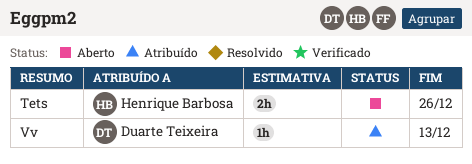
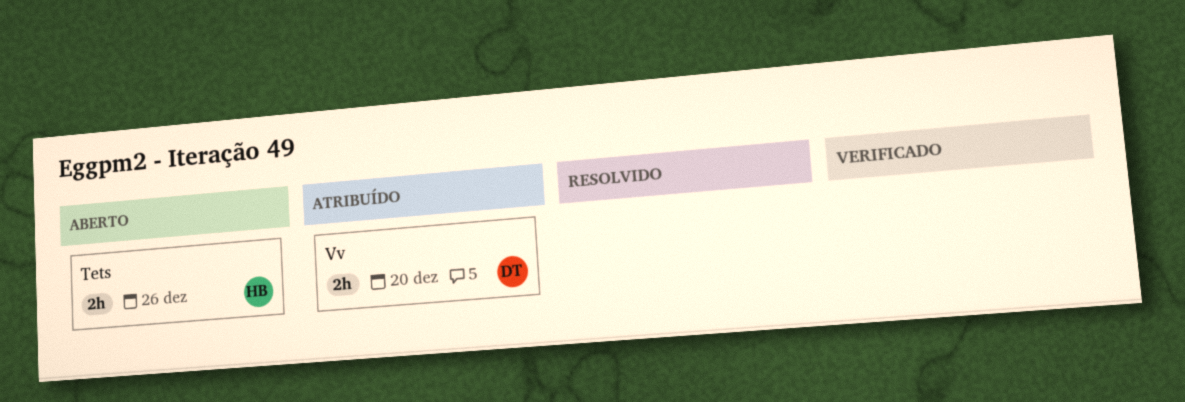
Vv, estimate: 1h -> 2h
Vv, due: Dec 13 -> Dec 20

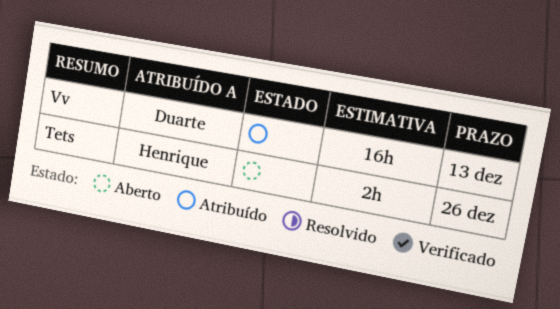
Vv, estimate: 2h -> 16h
Vv, due: Dec 20 -> Dec 13

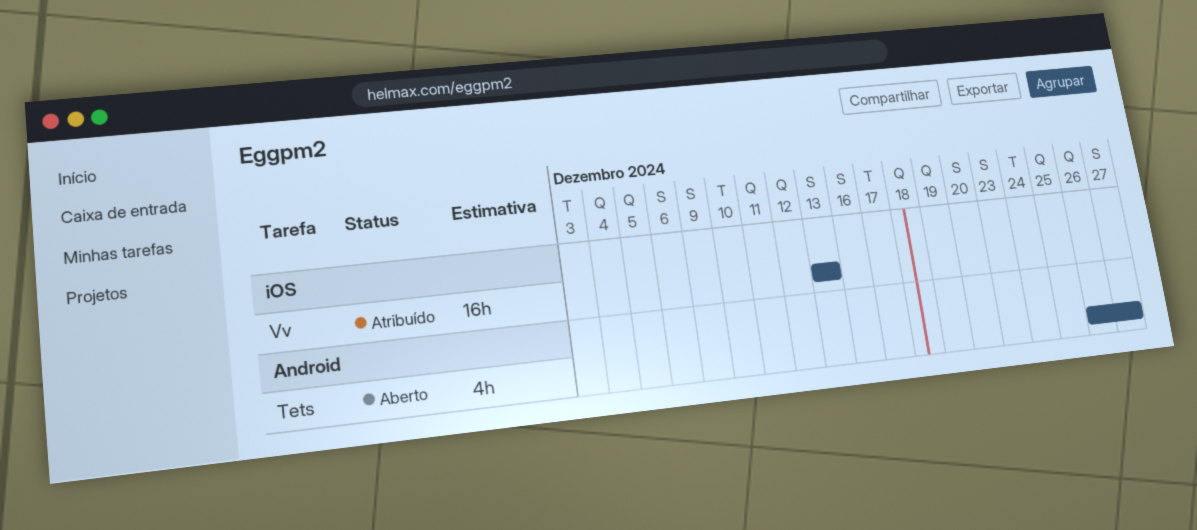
Tets, estimate: 2h -> 4h
Tets, due: Dec 26 -> Dec 27

